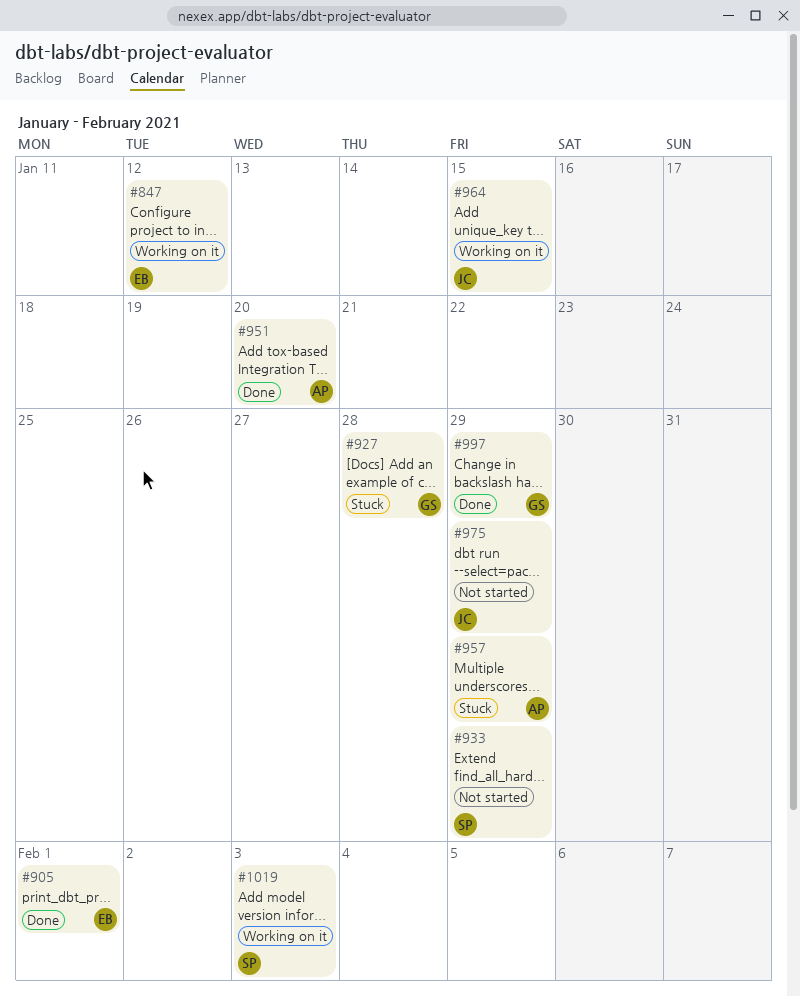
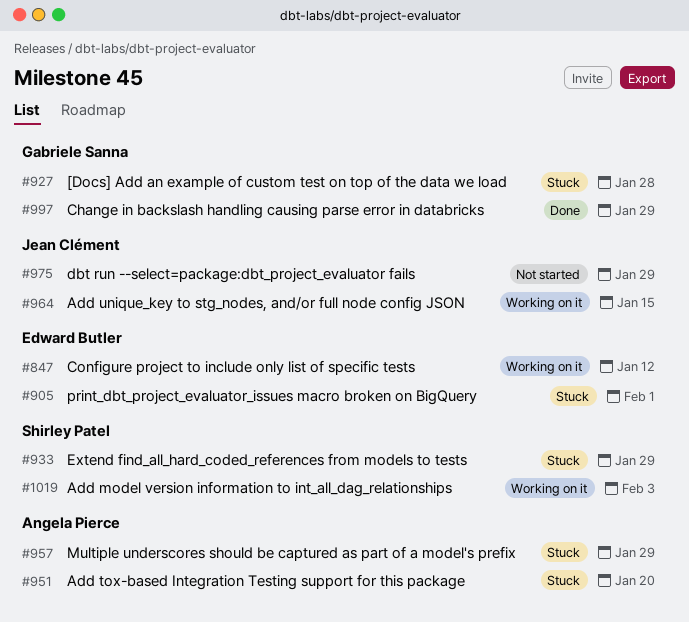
#905, status: Done -> Stuck
#933, status: Not started -> Stuck
#951, status: Done -> Stuck

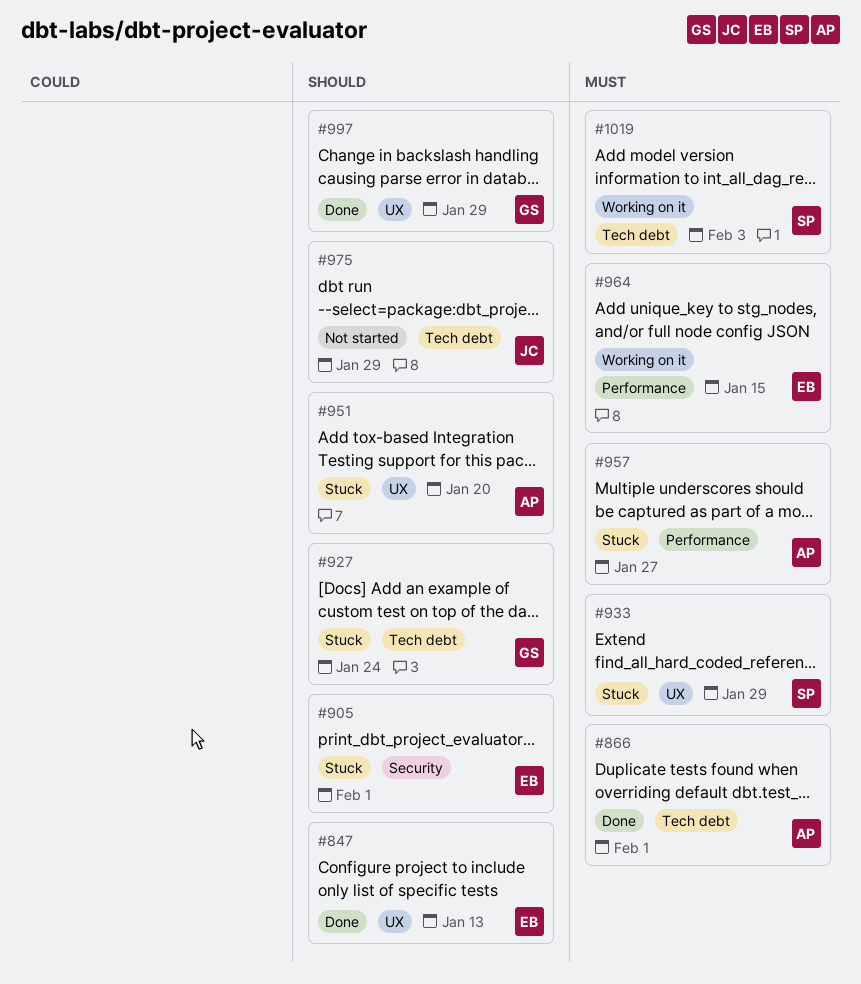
#847, status: Working on it -> Done
#847, due: Jan 12 -> Jan 13
#866: none -> present
#927, due: Jan 28 -> Jan 24
#957, due: Jan 29 -> Jan 27
#964, owner: Jean Clément -> Edward Butler

